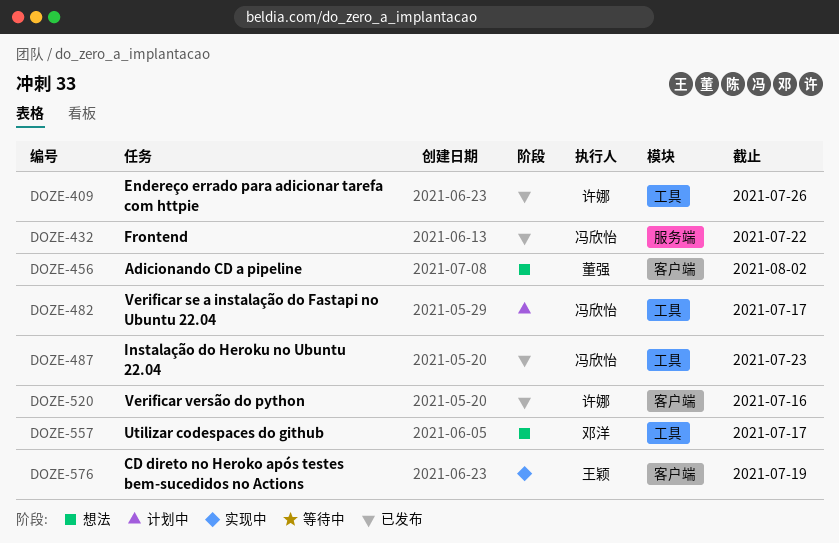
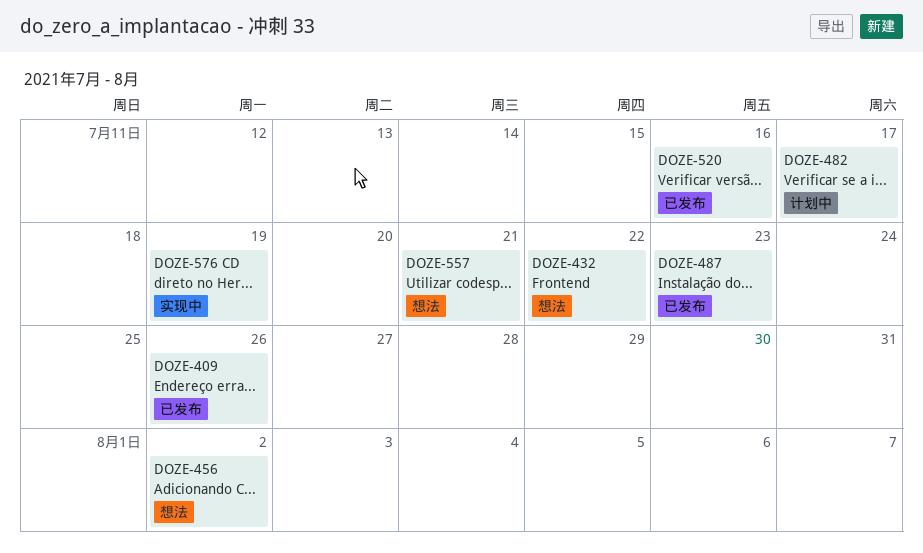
DOZE-432, status: 已发布 -> 想法
DOZE-557, due: Jul 17 -> Jul 21

